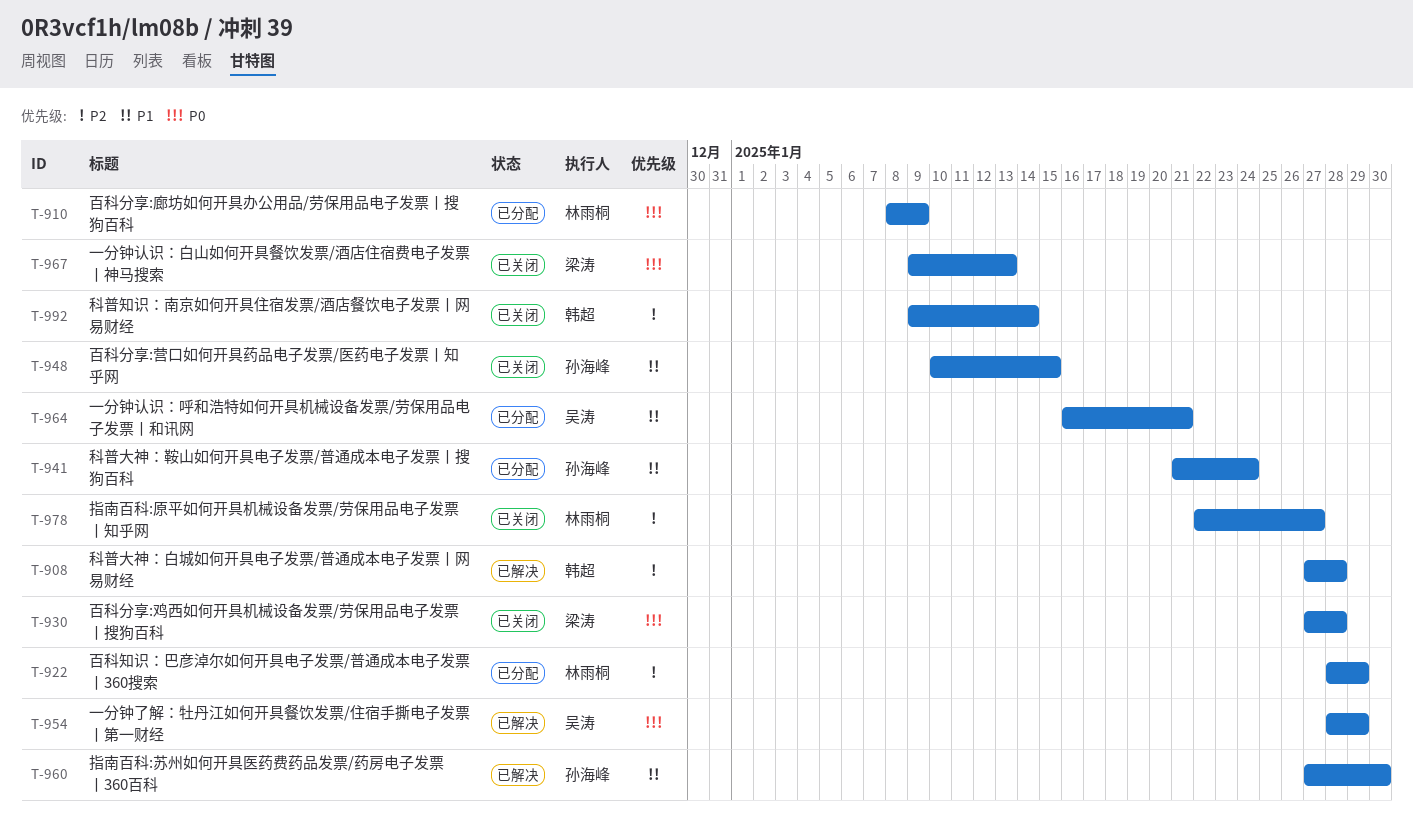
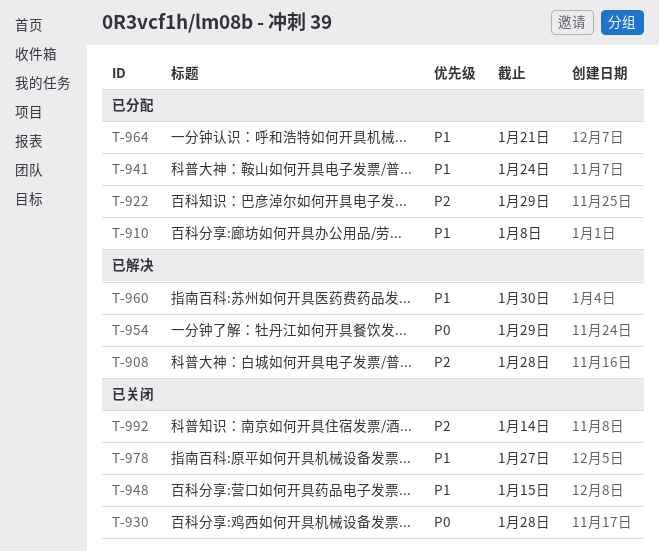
T-910, priority: P0 -> P1
T-910, due: Jan 9 -> Jan 8
T-967: present -> none
T-978, priority: P2 -> P1

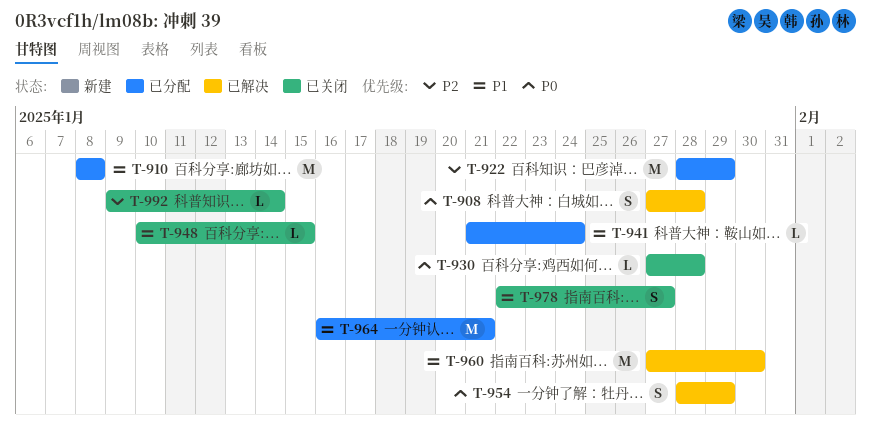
T-908, priority: P2 -> P0

